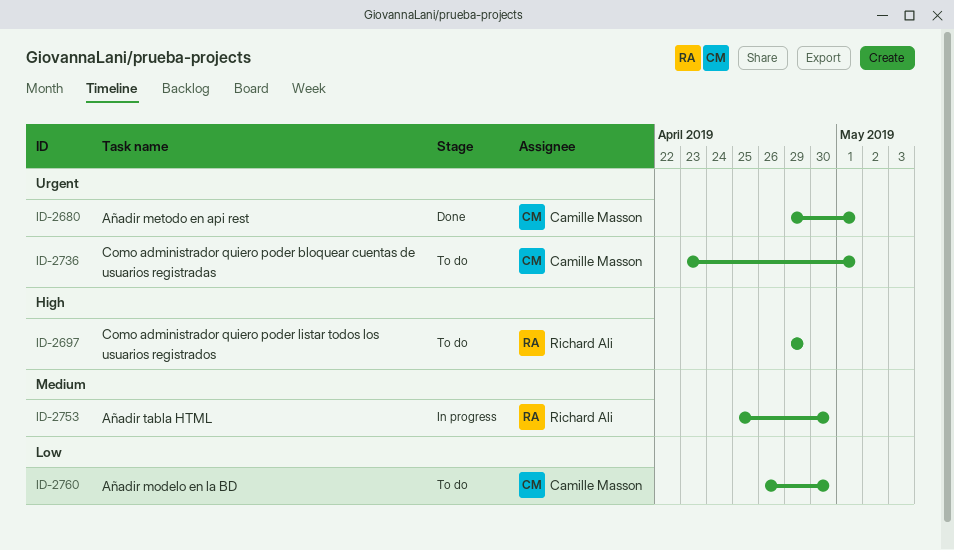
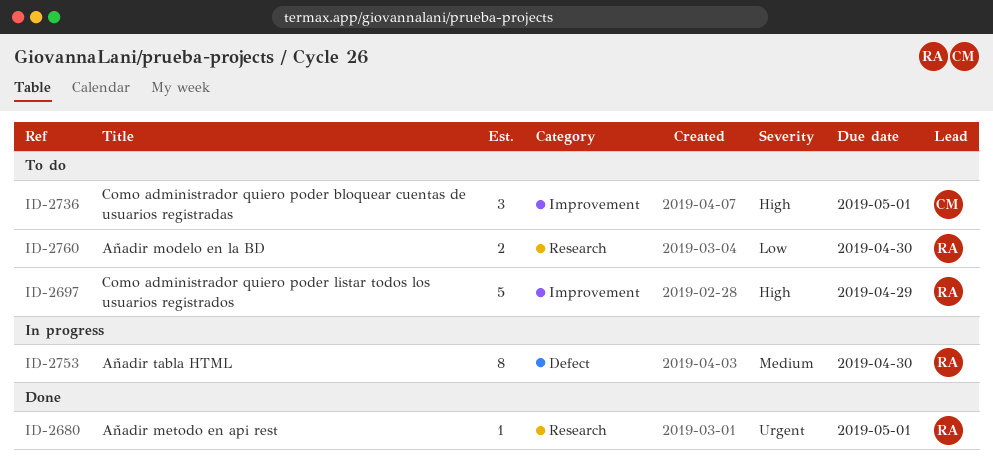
ID-2680, owner: Camille Masson -> Richard Ali
ID-2736, priority: Urgent -> High
ID-2760, owner: Camille Masson -> Richard Ali

